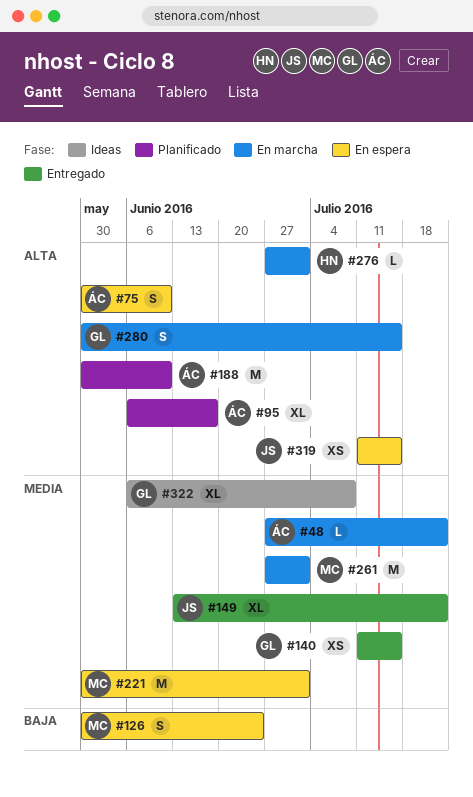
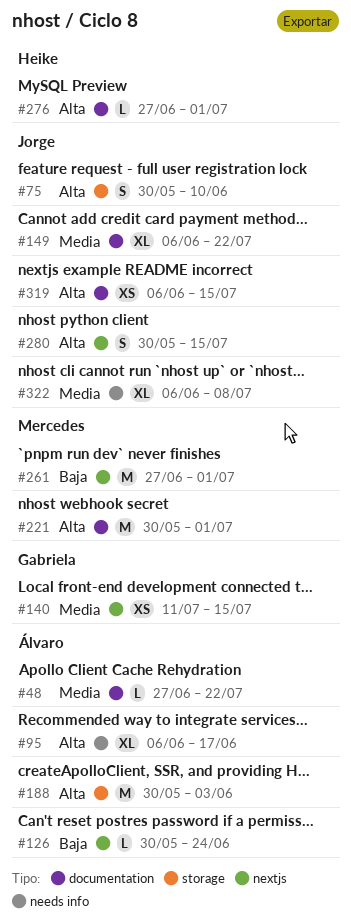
#75, owner: Álvaro -> Jorge
#126, owner: Mercedes -> Álvaro
#126, estimate: S -> L
#149, start: Jun 13 -> Jun 6
#188, due: Jun 10 -> Jun 3
#221, priority: Media -> Alta
#261, priority: Media -> Baja
#280, owner: Gabriela -> Jorge
#319, start: Jul 11 -> Jun 6
#322, owner: Gabriela -> Jorge

